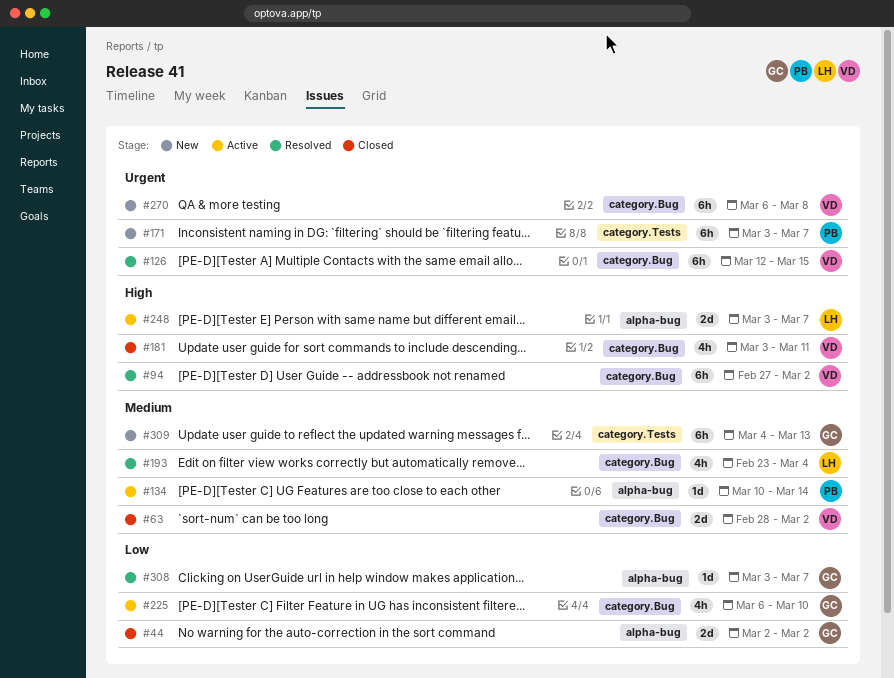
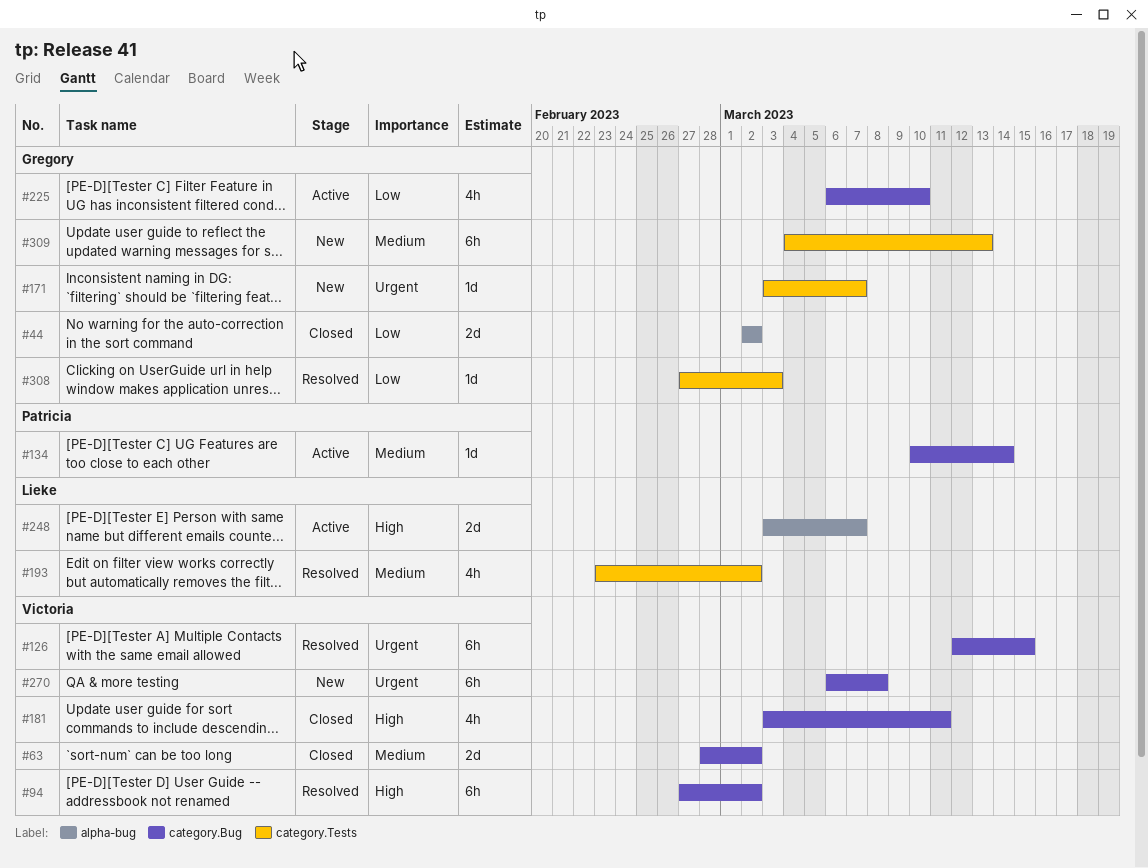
#134, label: alpha-bug -> category.Bug
#171, owner: Patricia -> Gregory
#171, estimate: 6h -> 1d
#193, label: category.Bug -> category.Tests
#193, due: Mar 4 -> Mar 2
#308, label: alpha-bug -> category.Tests
#308, start: Mar 3 -> Feb 27
#308, due: Mar 7 -> Mar 3

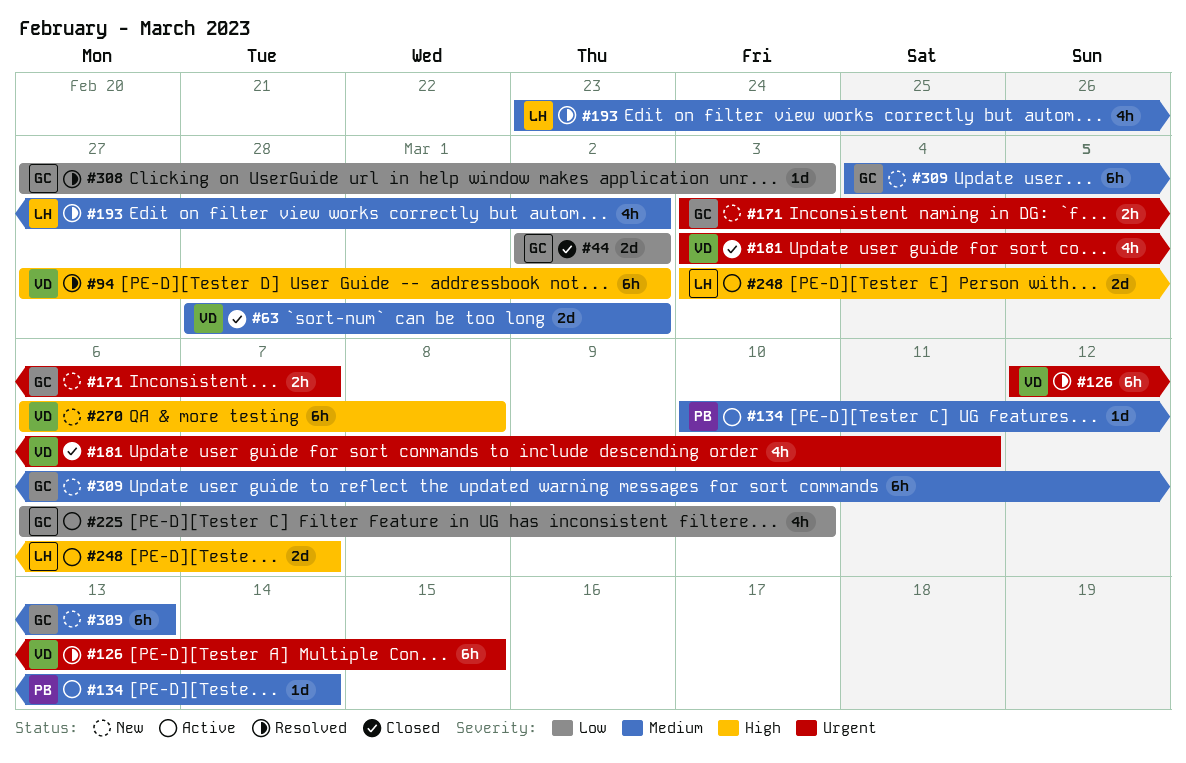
#171, estimate: 1d -> 2h
#181, priority: High -> Urgent
#270, priority: Urgent -> High

